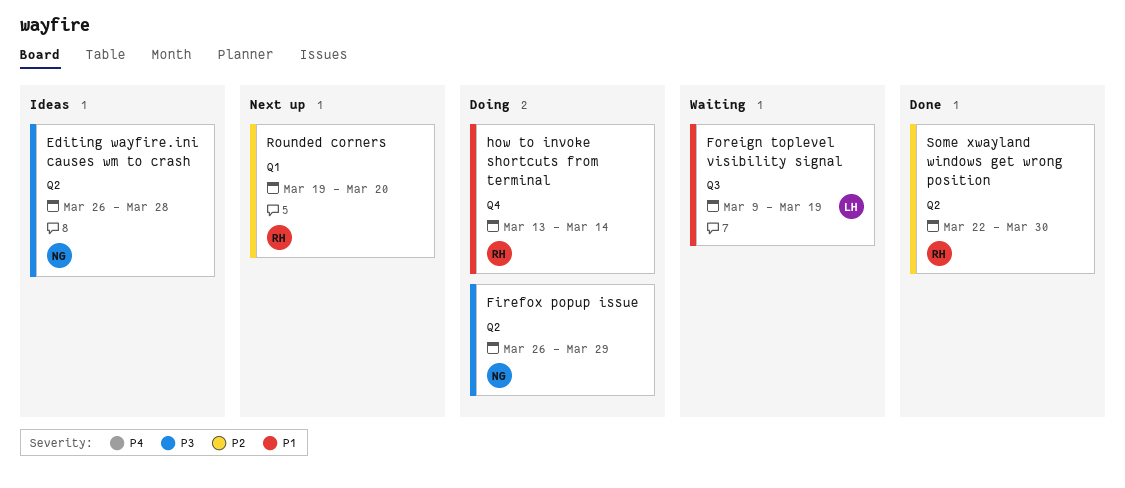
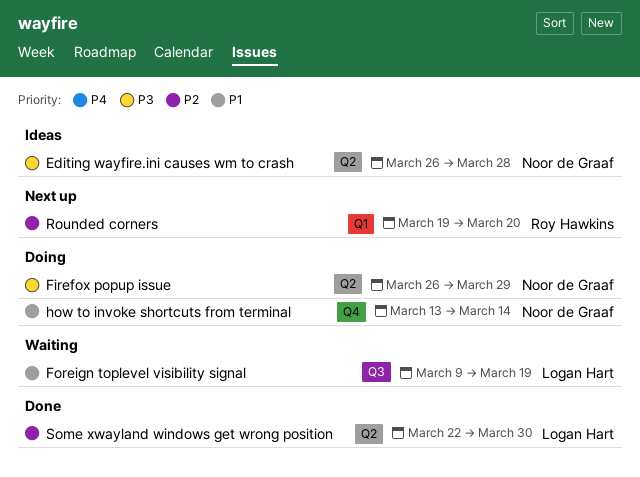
how to invoke shortcuts from terminal, owner: Roy Hawkins -> Noor de Graaf
Some xwayland windows get wrong position, owner: Roy Hawkins -> Logan Hart

